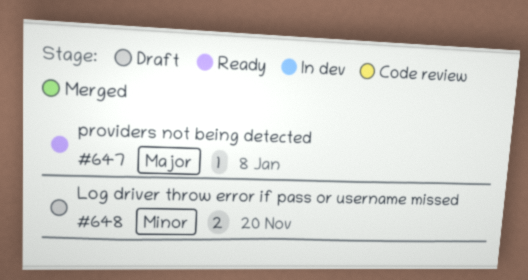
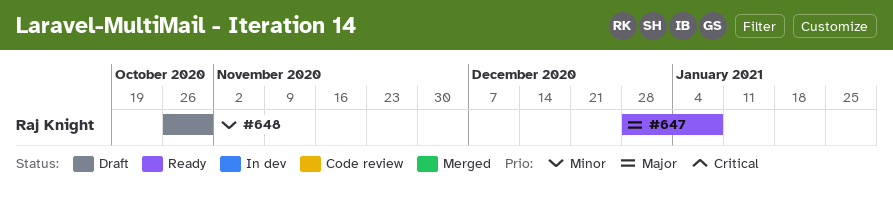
#648, due: Nov 20 -> Oct 30

